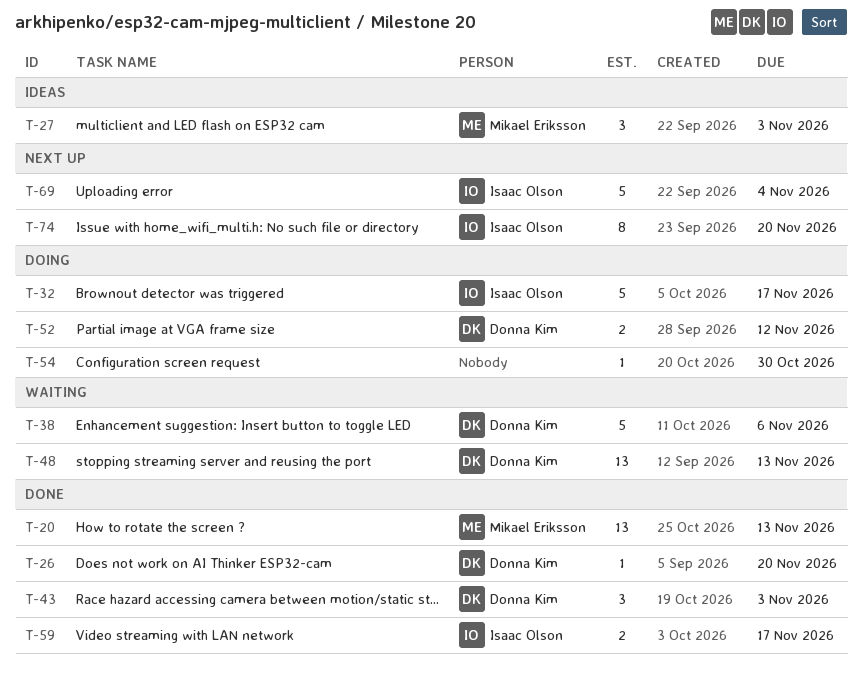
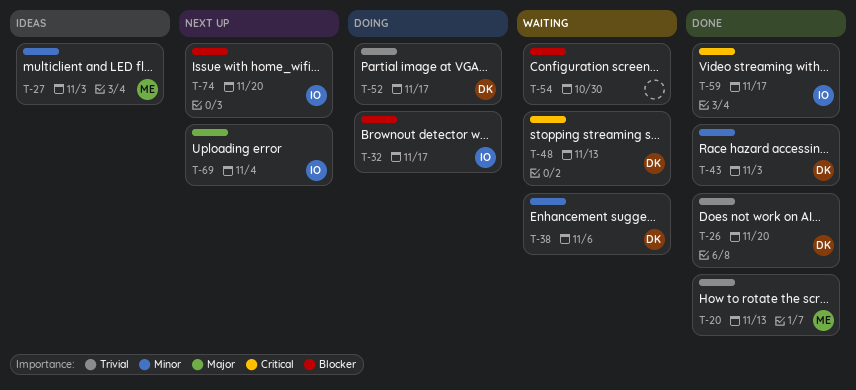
T-52, due: Nov 12 -> Nov 17
T-54, status: Doing -> Waiting

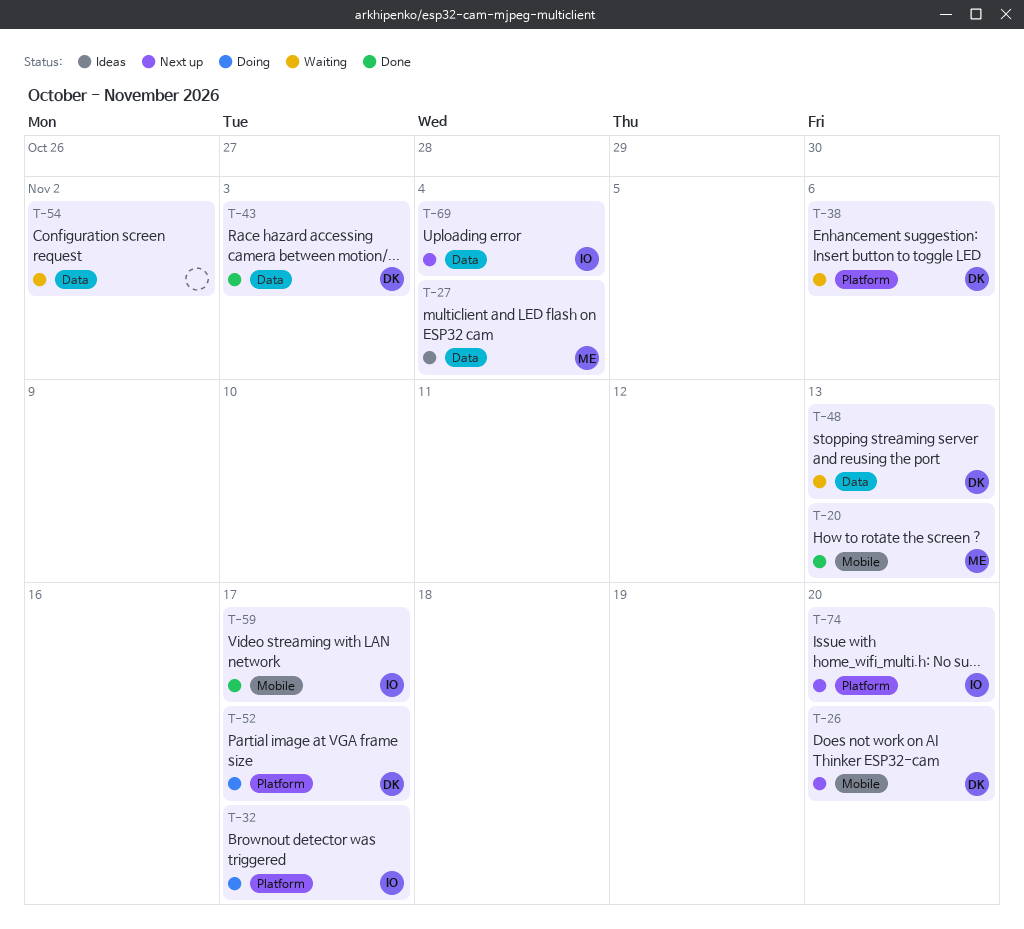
T-26, status: Done -> Next up
T-27, due: Nov 3 -> Nov 4
T-54, due: Oct 30 -> Nov 2

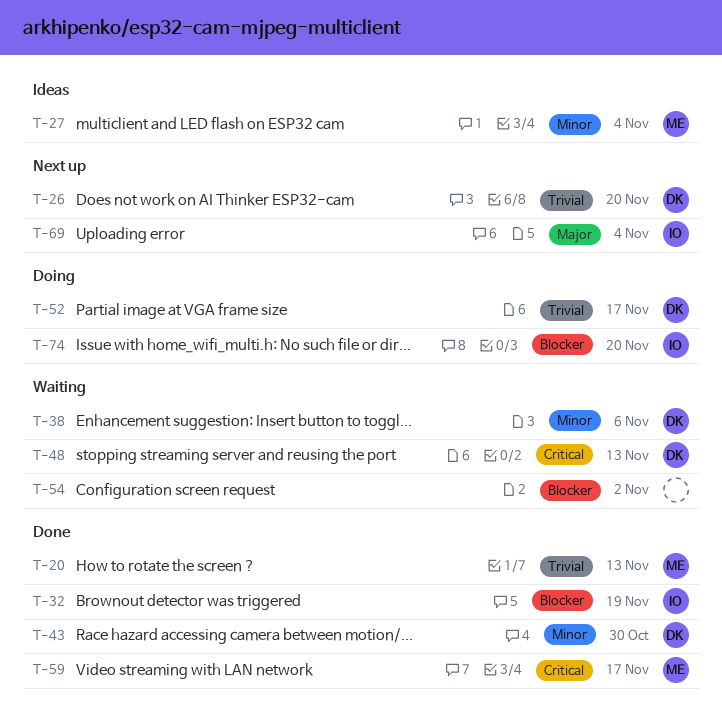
T-32, status: Doing -> Done
T-32, due: Nov 17 -> Nov 19
T-43, due: Nov 3 -> Oct 30
T-59, owner: IO -> ME
T-74, status: Next up -> Doing

